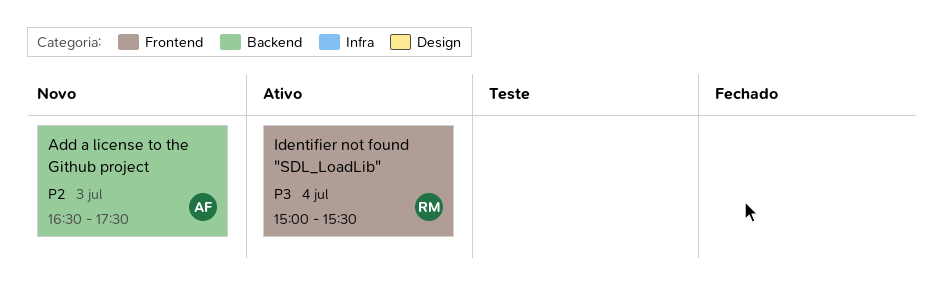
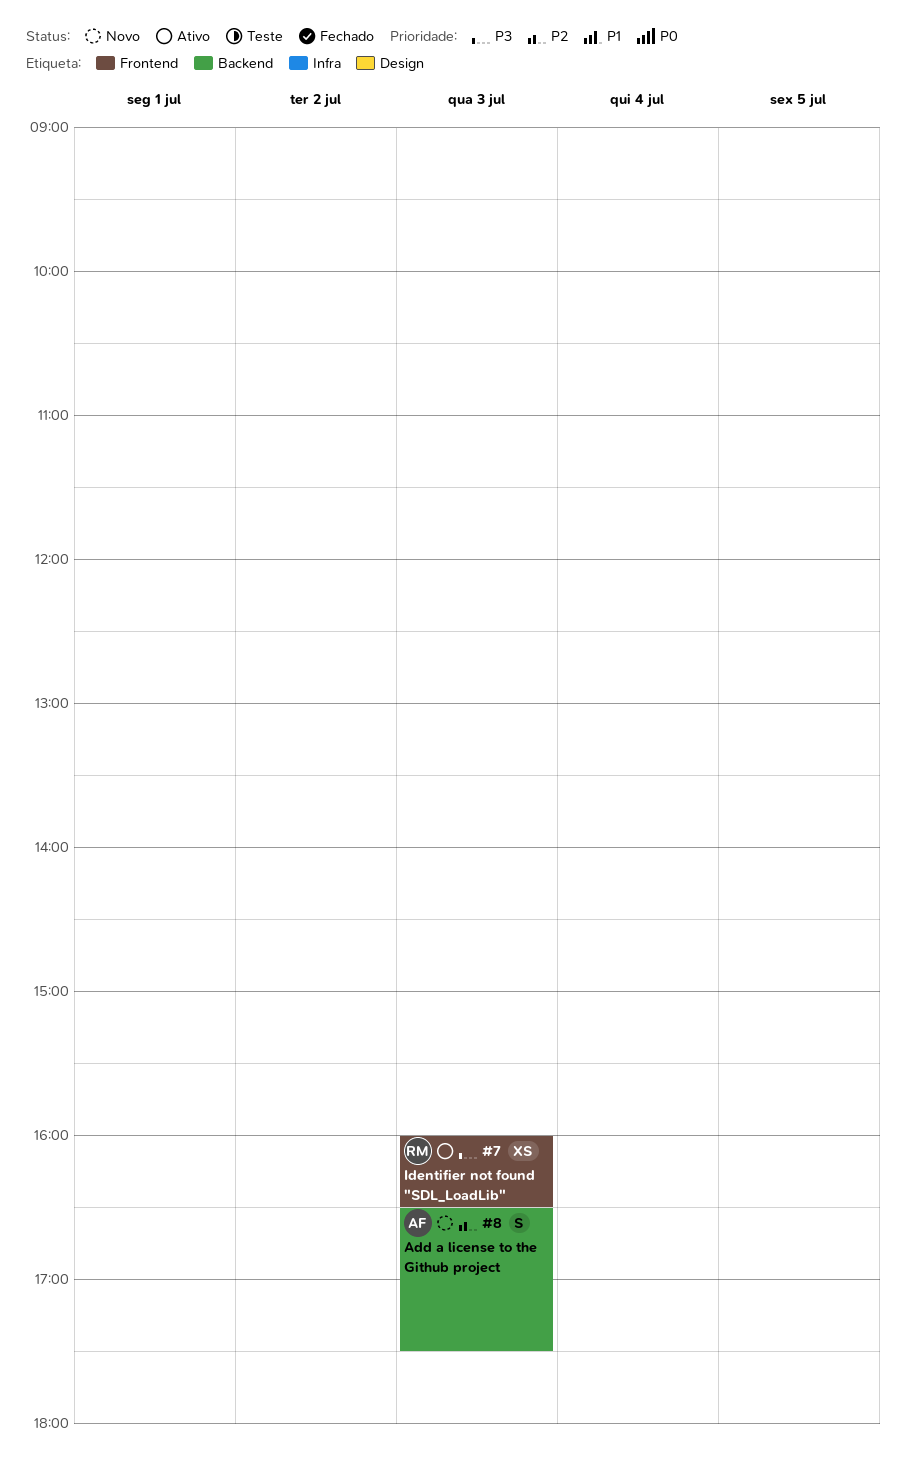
Identifier not found "SDL_LoadLib", day: Jul 4 -> Jul 3
Identifier not found "SDL_LoadLib", begins: 15:00 -> 16:00
Identifier not found "SDL_LoadLib", ends: 15:30 -> 16:30

